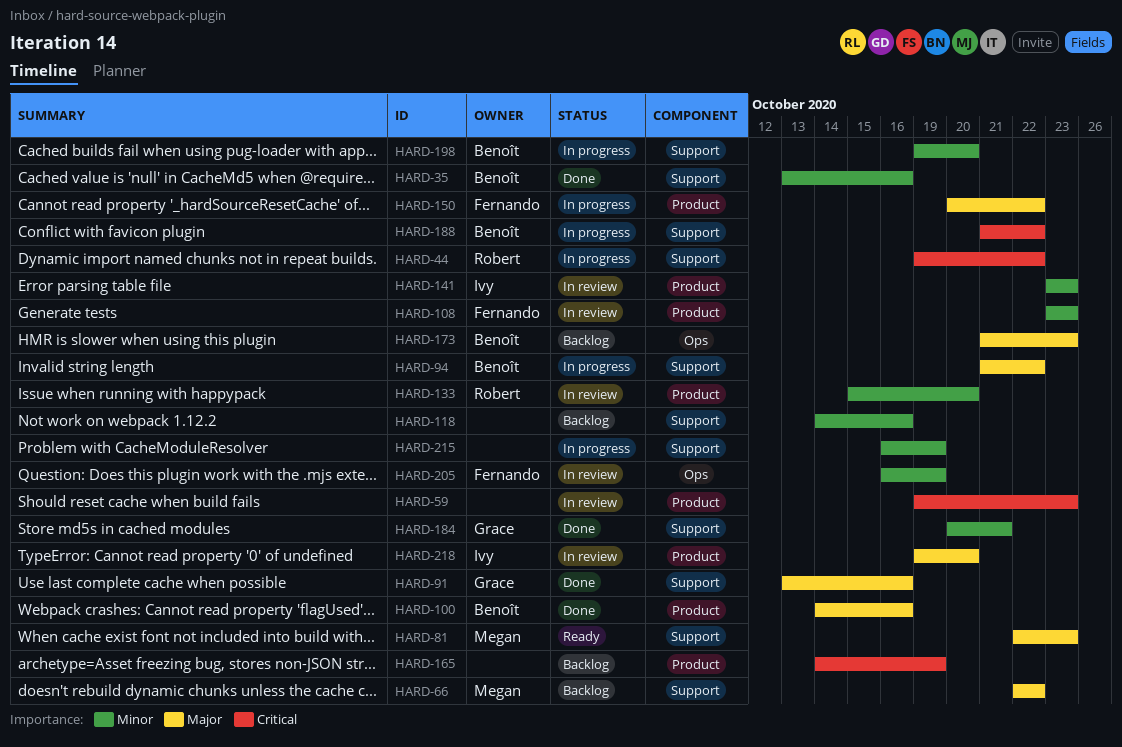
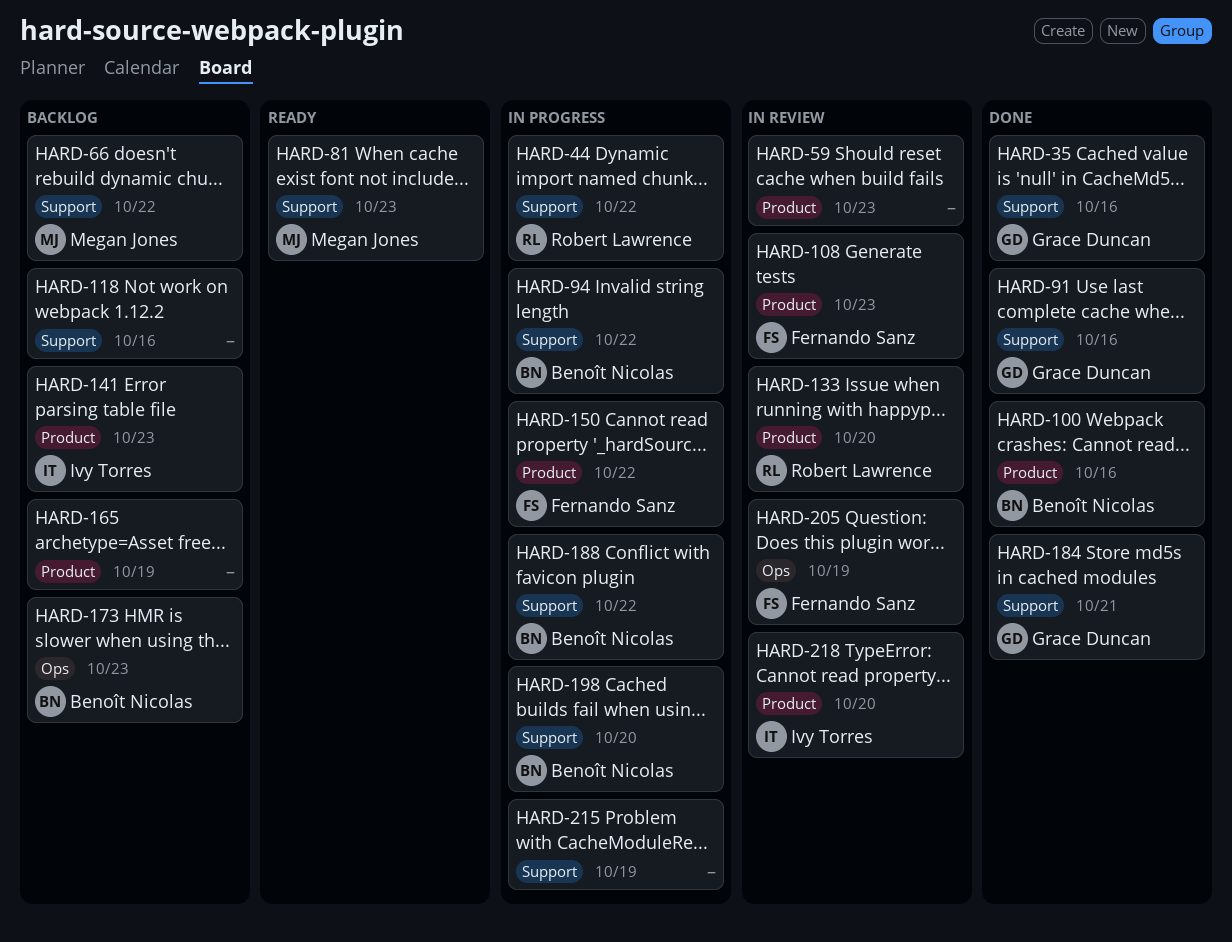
HARD-35, owner: Benoît Nicolas -> Grace Duncan
HARD-141, status: In review -> Backlog

